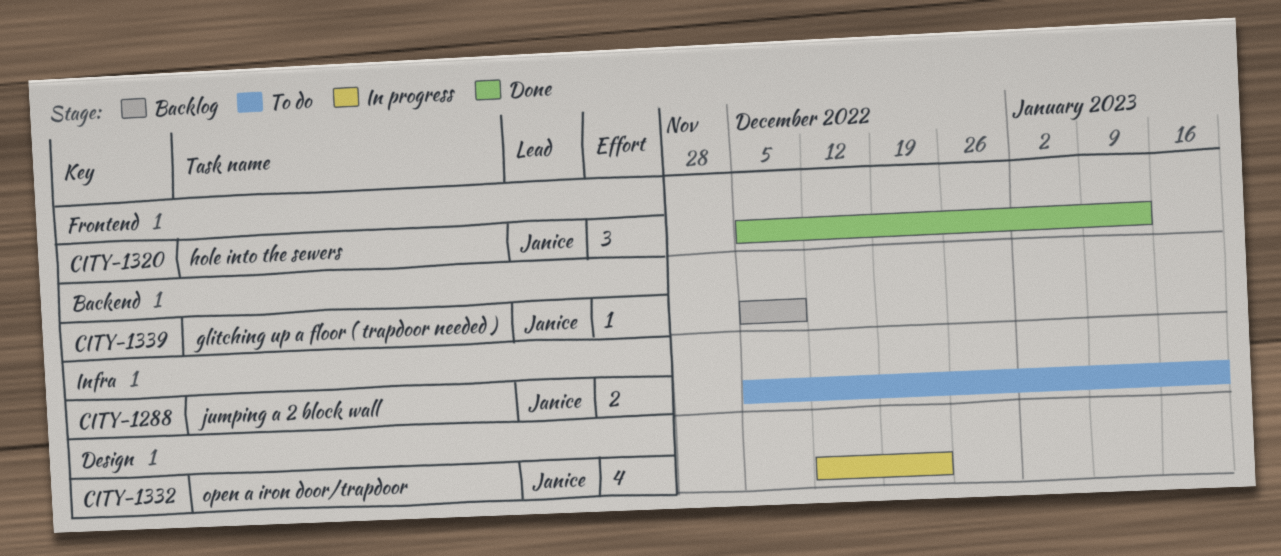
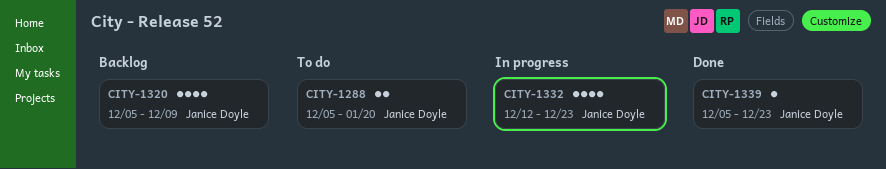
CITY-1320, status: Done -> Backlog
CITY-1320, estimate: 3 -> 4
CITY-1320, due: Jan 13 -> Dec 9
CITY-1339, status: Backlog -> Done
CITY-1339, due: Dec 9 -> Dec 23

